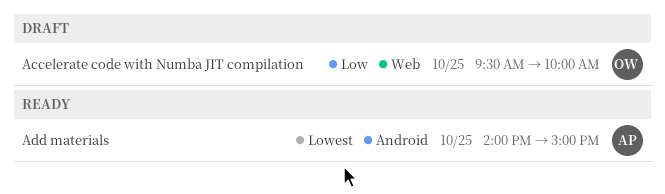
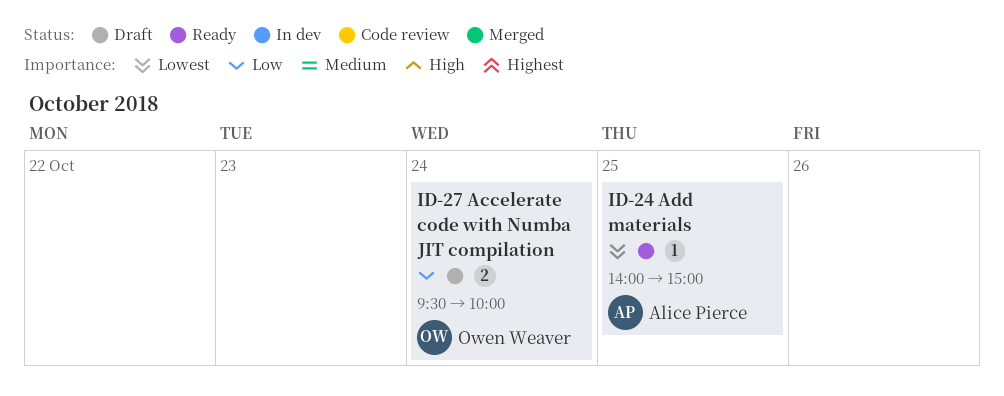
Accelerate code with Numba JIT compilation, day: Oct 25 -> Oct 24

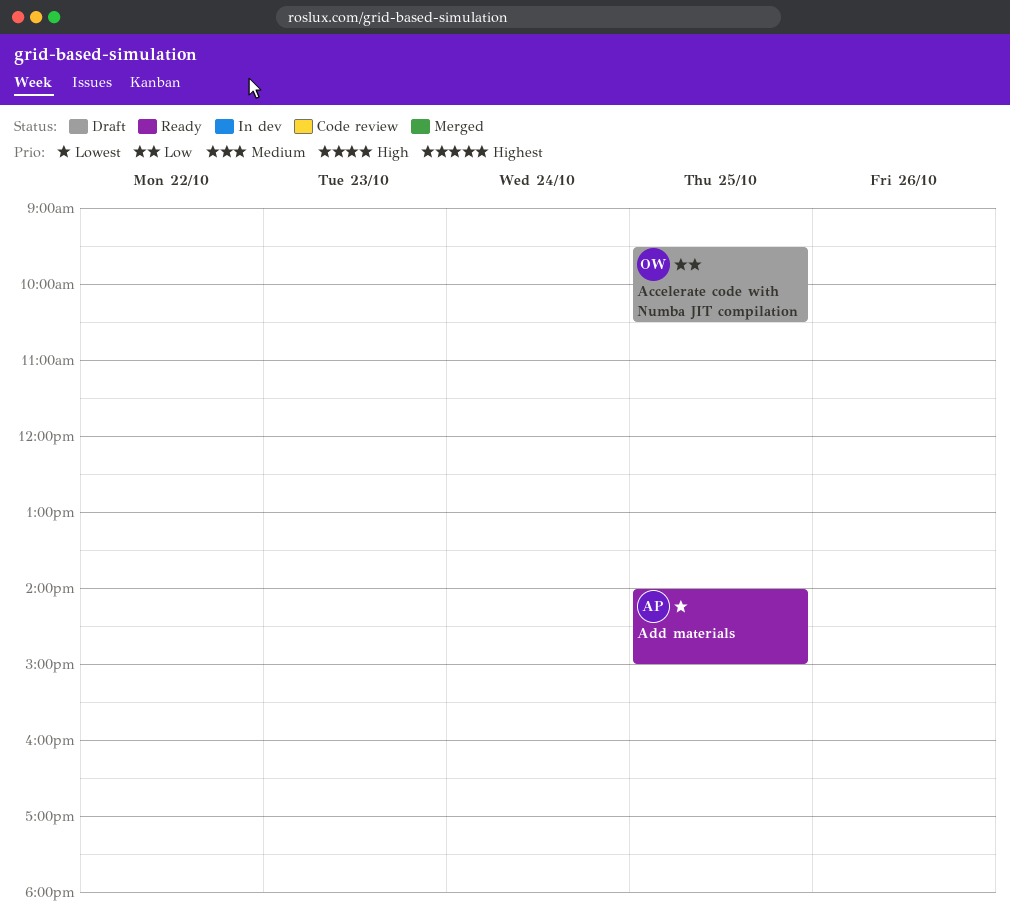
Accelerate code with Numba JIT compilation, day: Oct 24 -> Oct 25
Accelerate code with Numba JIT compilation, ends: 10:00 -> 10:30

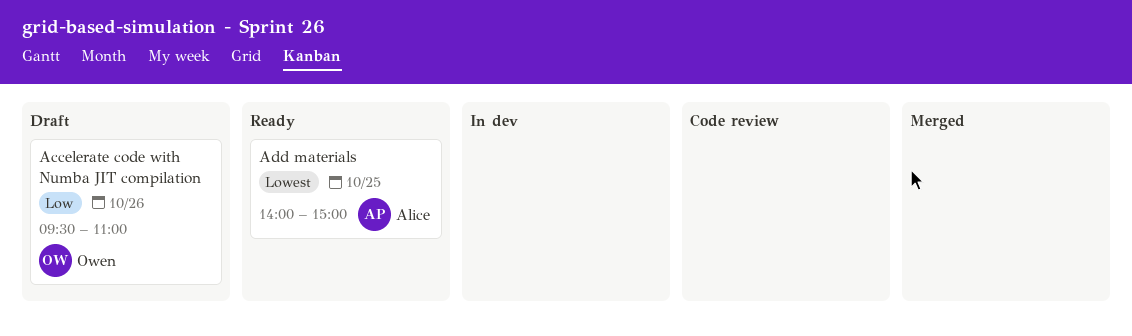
Accelerate code with Numba JIT compilation, day: Oct 25 -> Oct 26
Accelerate code with Numba JIT compilation, ends: 10:30 -> 11:00

